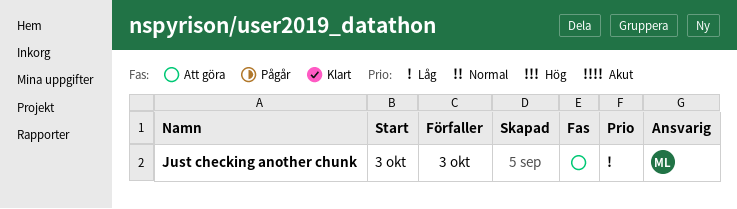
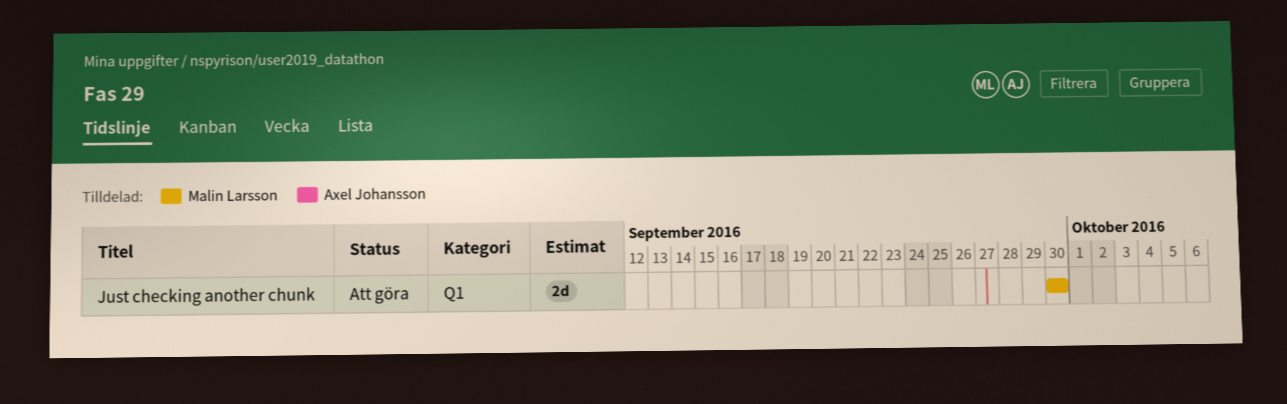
Just checking another chunk, start: Oct 3 -> Sep 30
Just checking another chunk, due: Oct 3 -> Sep 30

